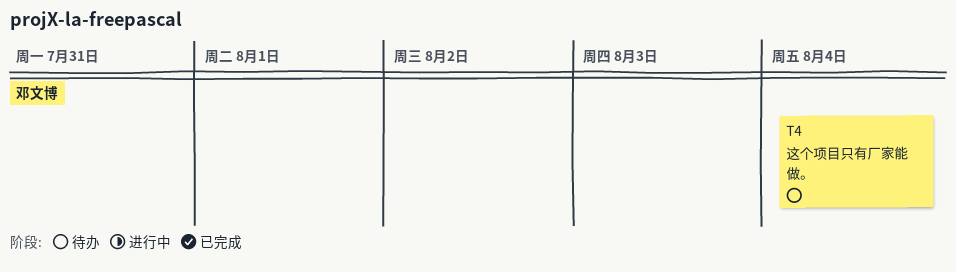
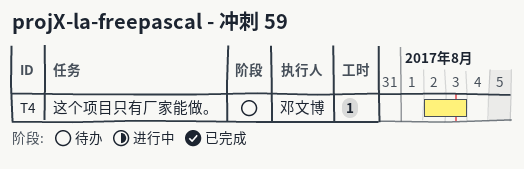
T4, due: Aug 4 -> Aug 3

